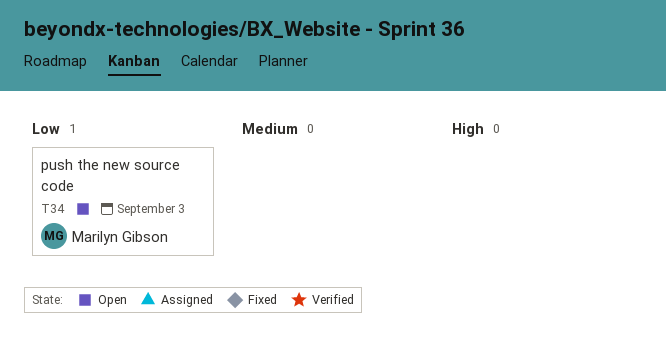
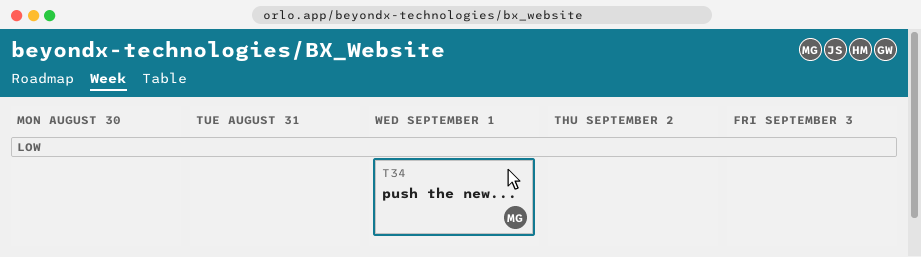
T34, due: Sep 3 -> Sep 1

